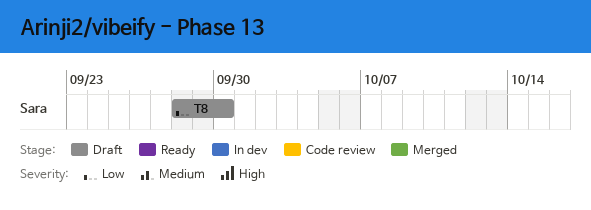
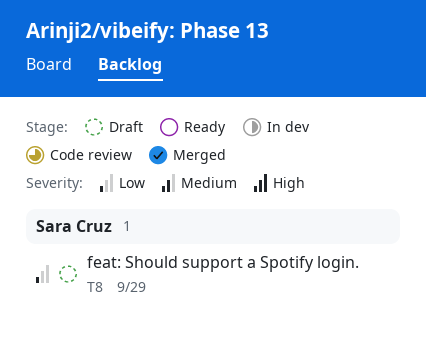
T8, due: Sep 30 -> Sep 29

